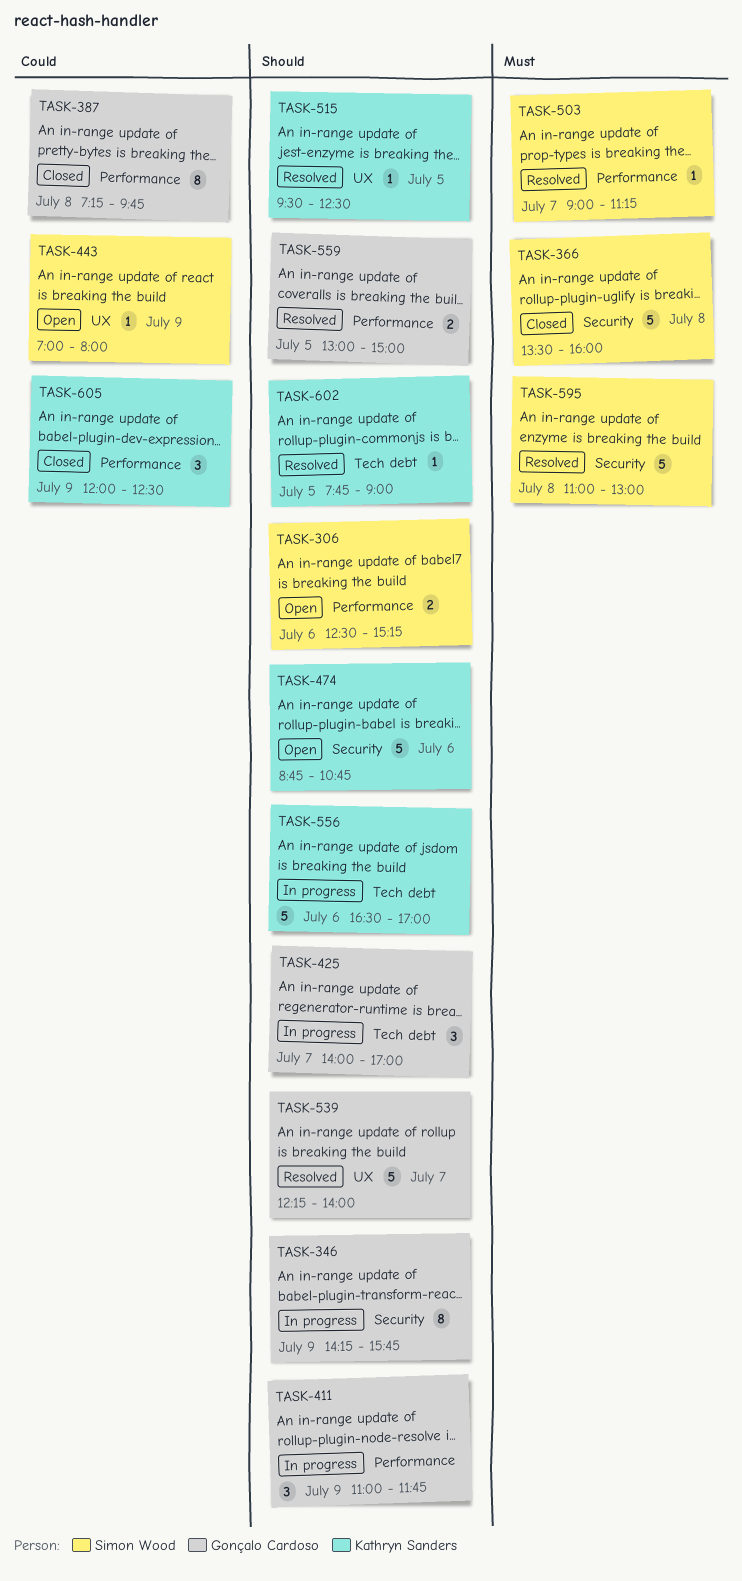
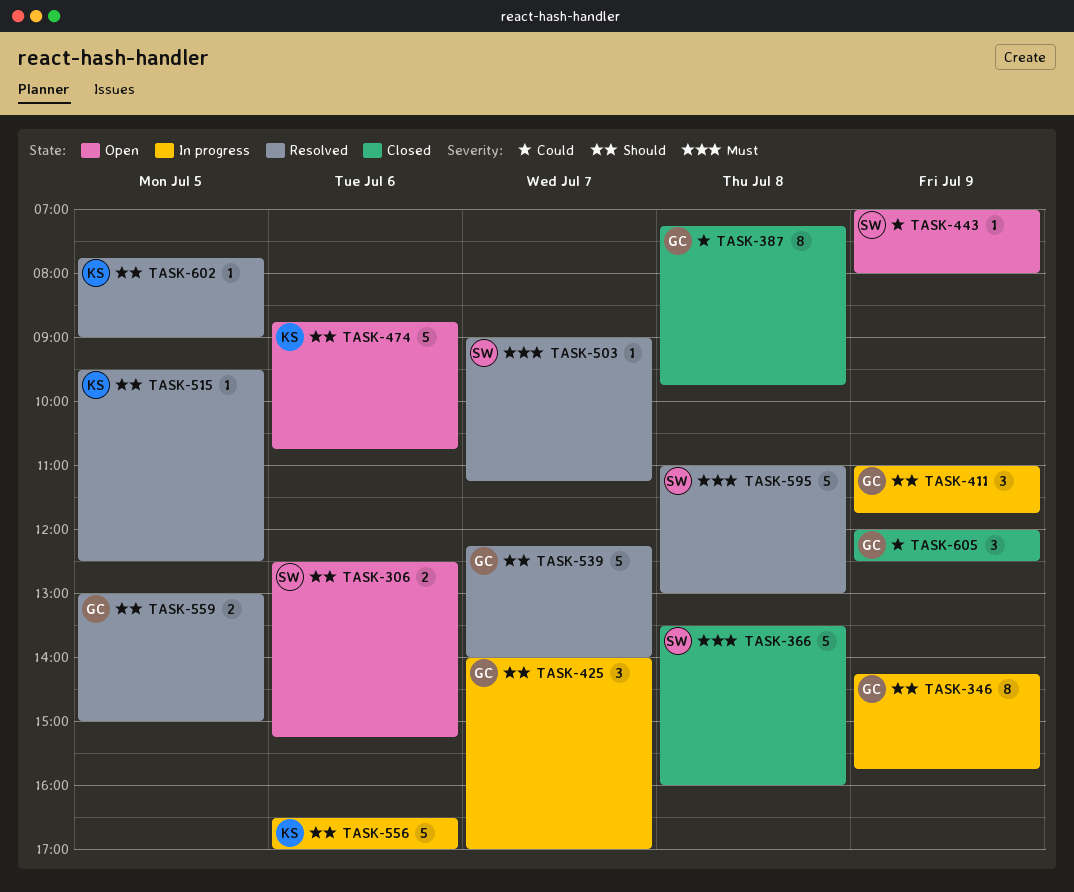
TASK-605, owner: Kathryn Sanders -> Gonçalo Cardoso

